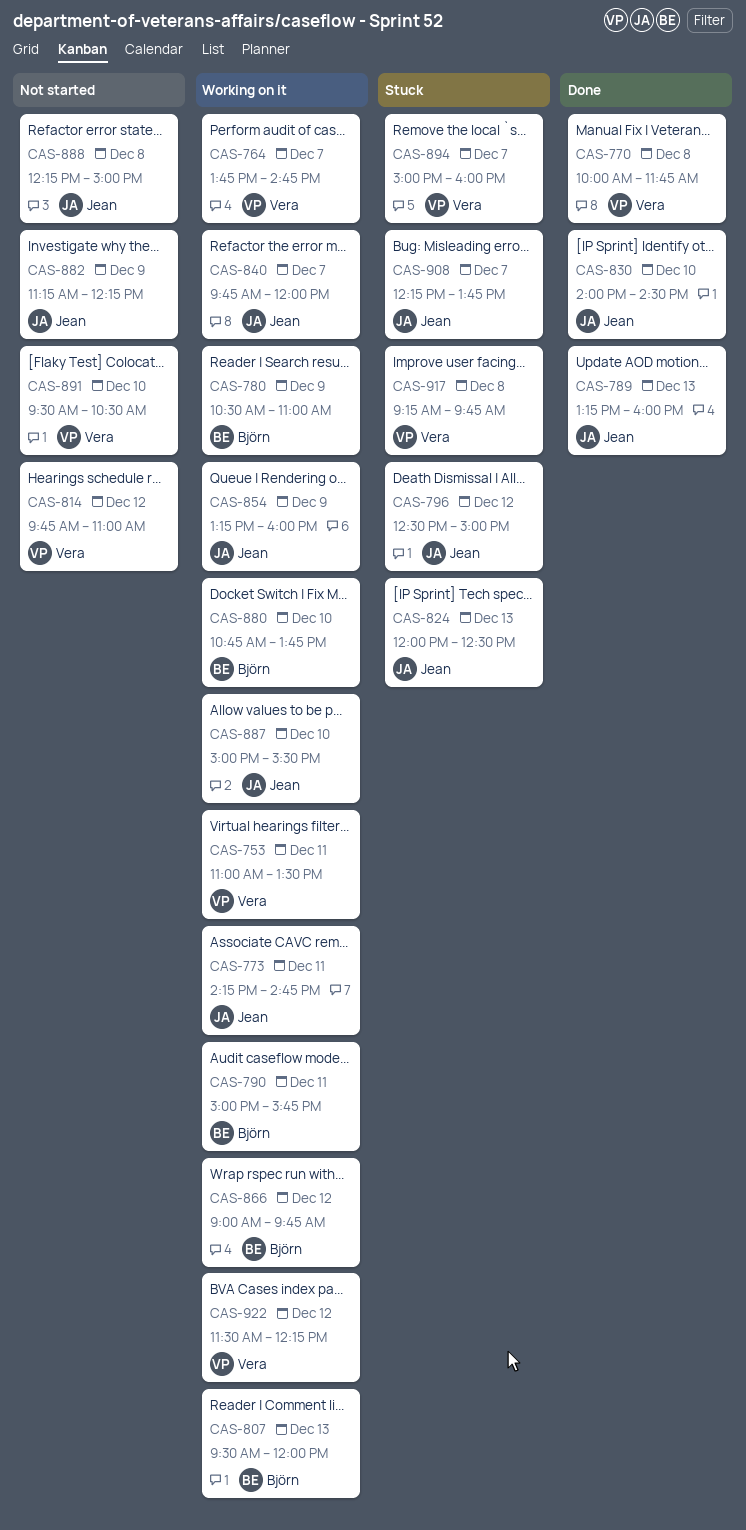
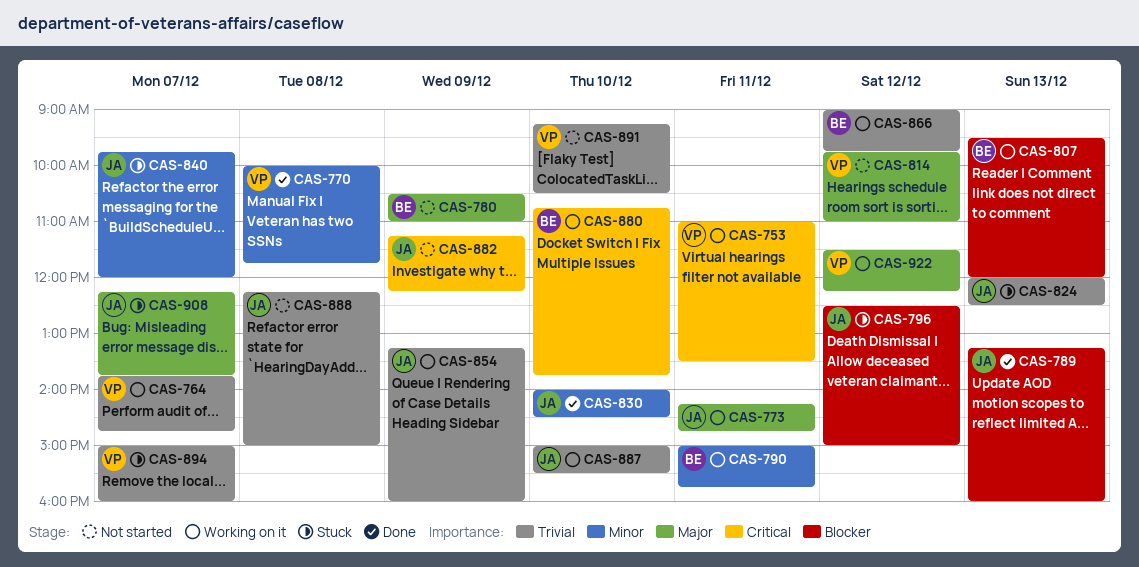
CAS-780, status: Working on it -> Not started
CAS-840, status: Working on it -> Stuck
CAS-891, begins: 09:30 -> 09:15
CAS-917: present -> none

